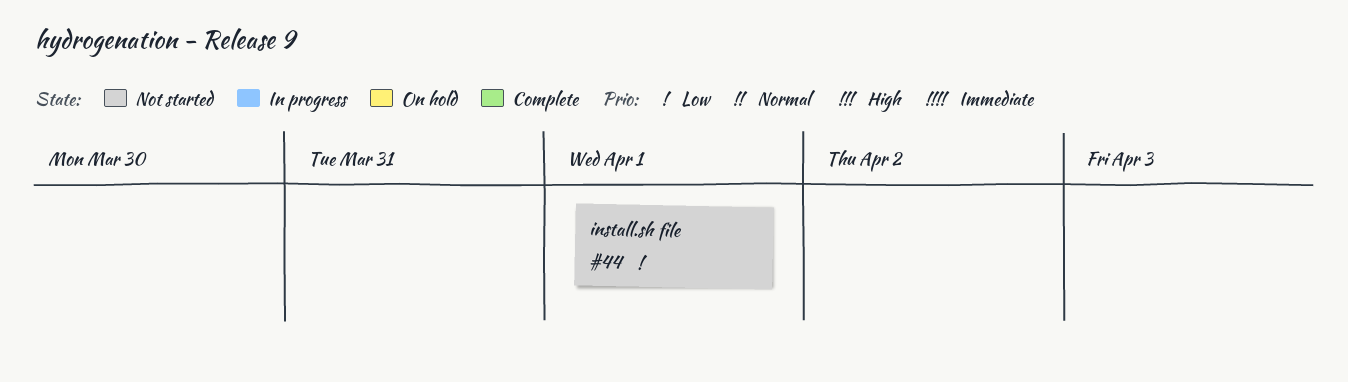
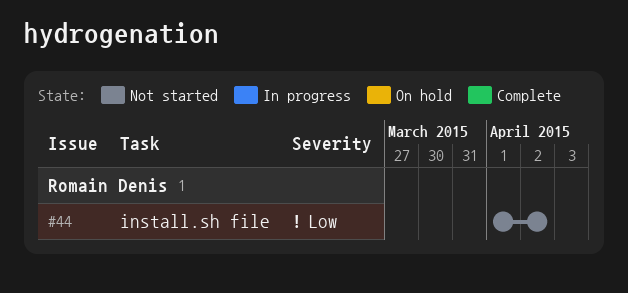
#44, due: Apr 1 -> Apr 2

